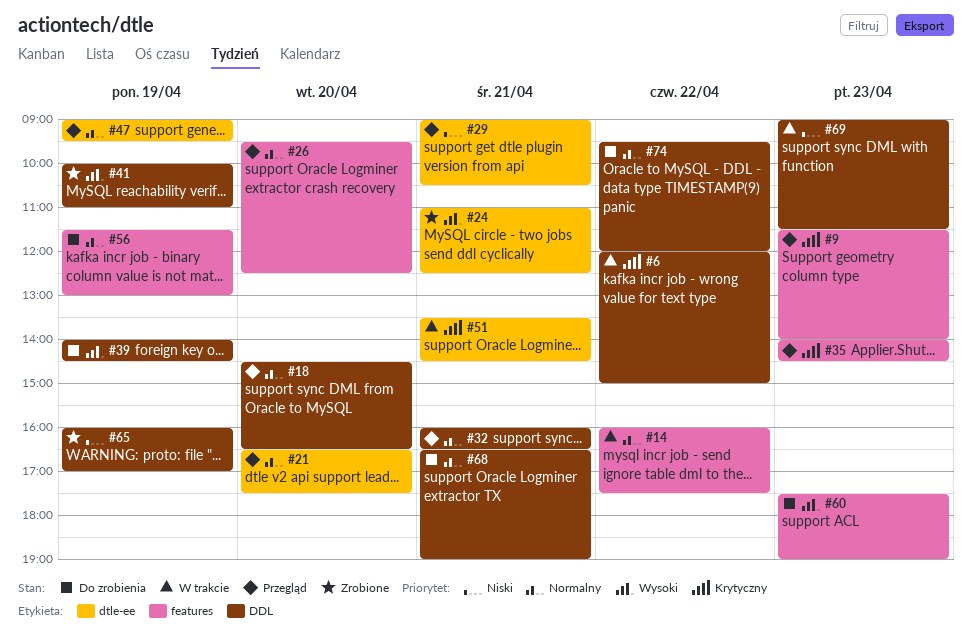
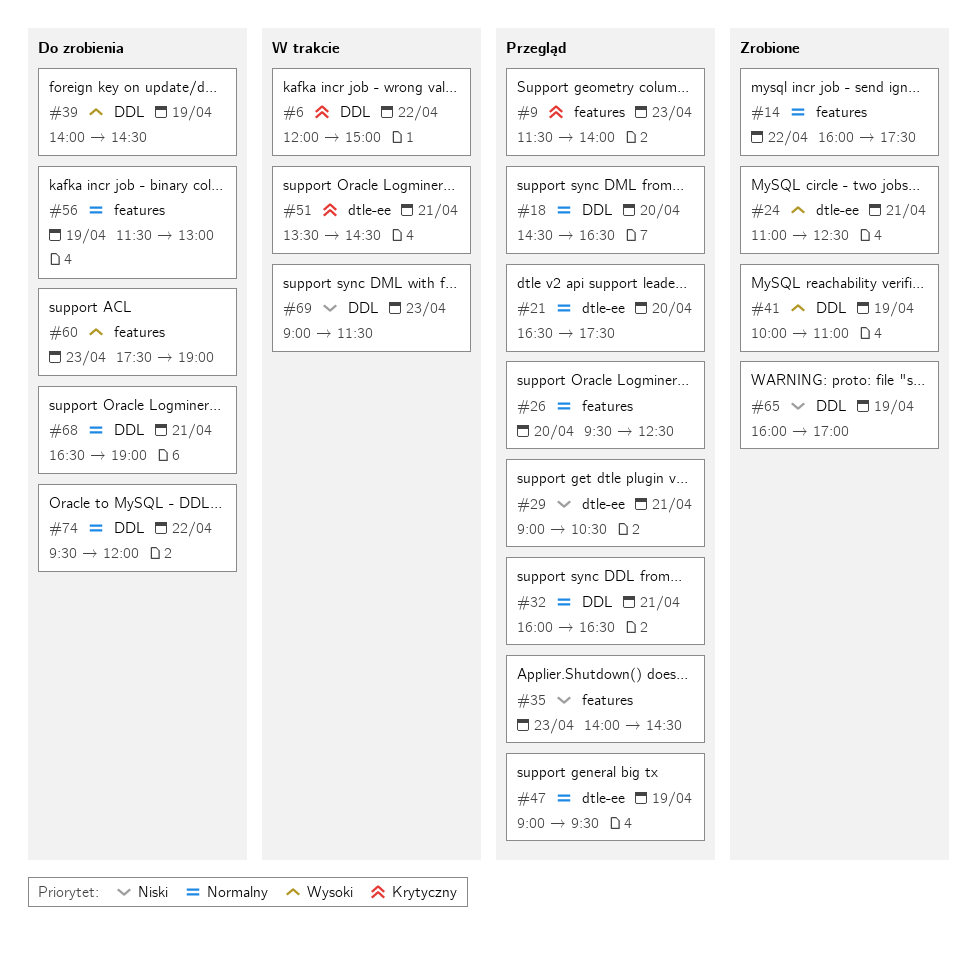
#14, status: W trakcie -> Zrobione
#35, priority: Krytyczny -> Niski

